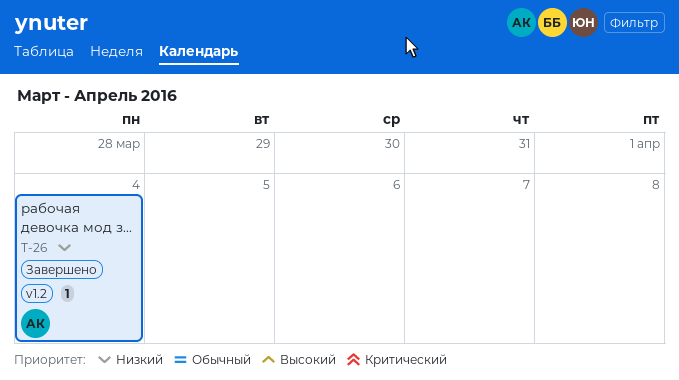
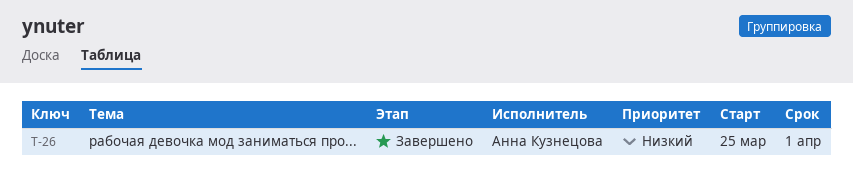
T-26, due: Apr 4 -> Apr 1

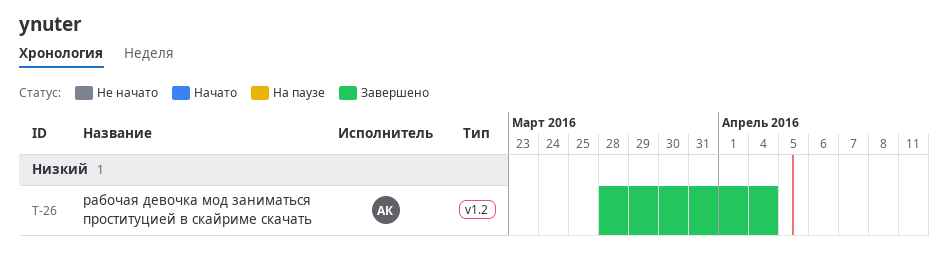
T-26, start: Mar 25 -> Mar 28
T-26, due: Apr 1 -> Apr 4

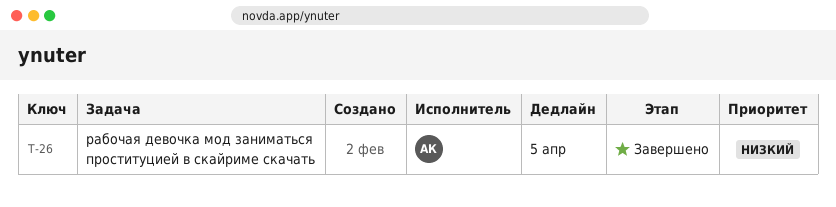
T-26, due: Apr 4 -> Apr 5

